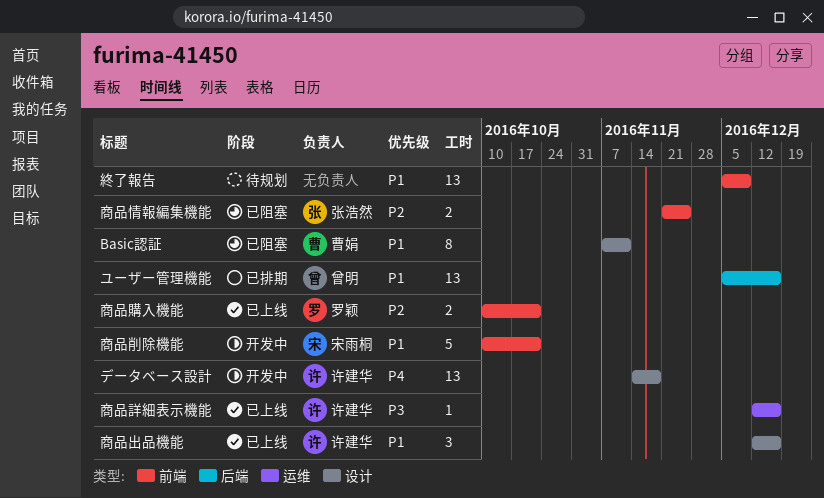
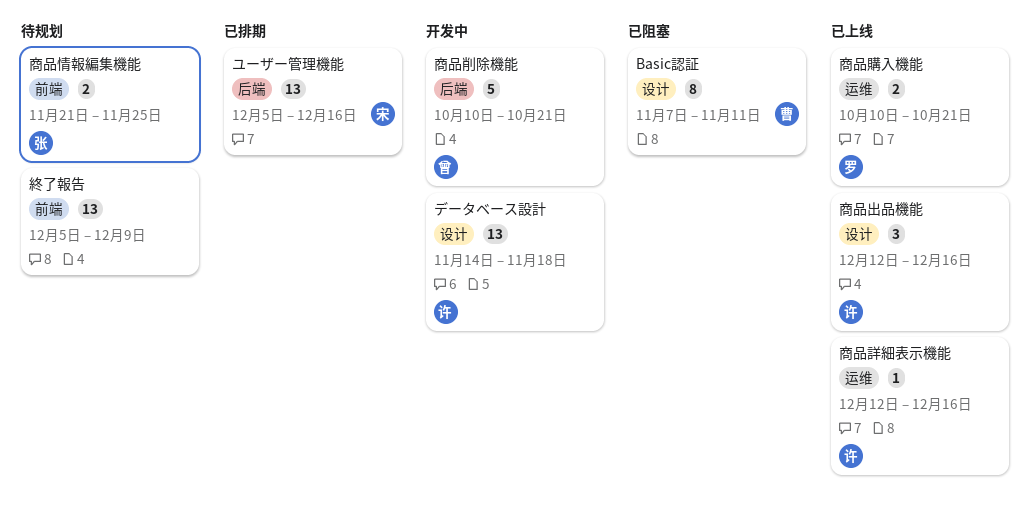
ユーザー管理機能, owner: 曾明 -> 宋雨桐
商品削除機能, owner: 宋雨桐 -> 曾明
商品削除機能, label: 前端 -> 后端
商品情報編集機能, status: 已阻塞 -> 待规划
商品購入機能, label: 前端 -> 运维

